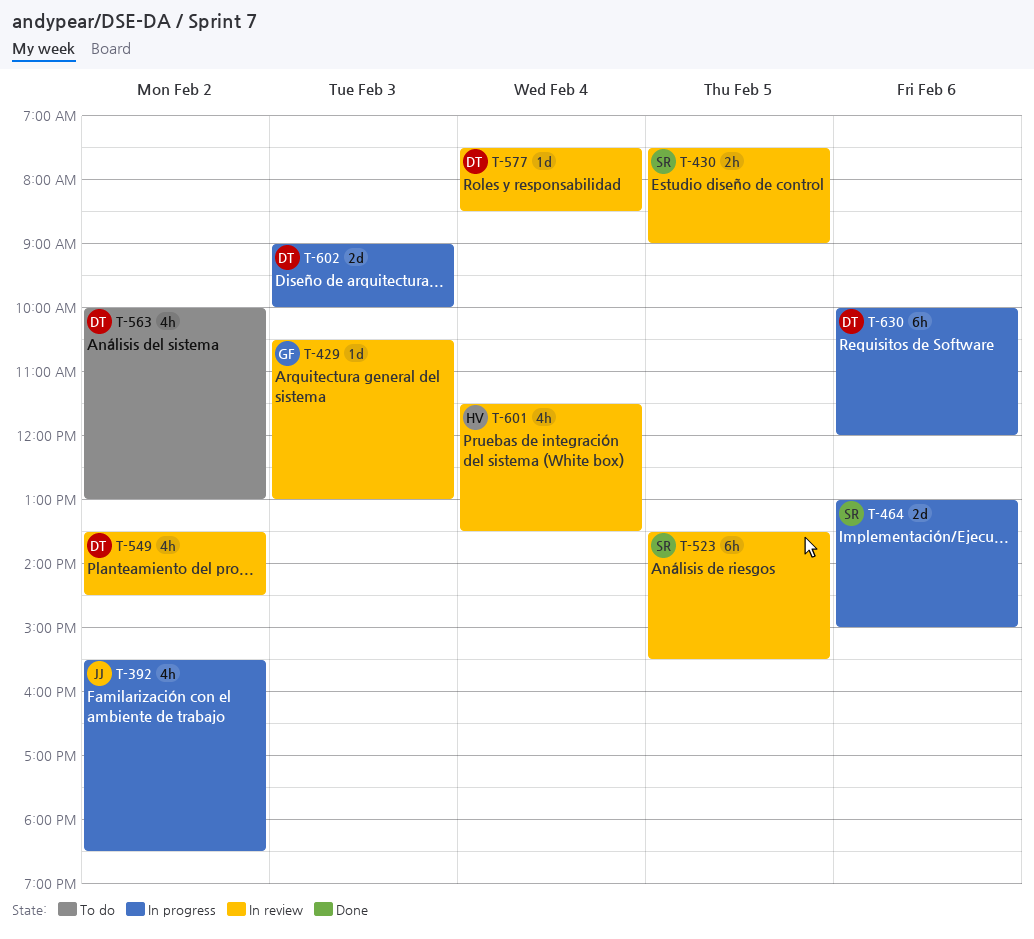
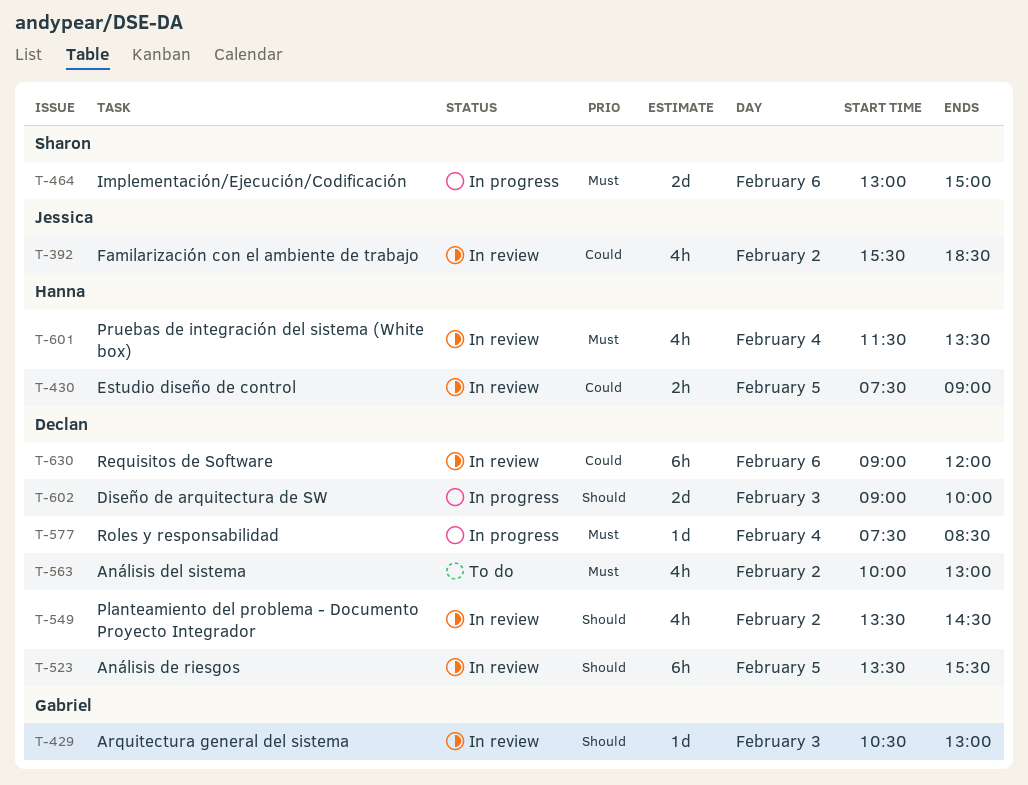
T-392, status: In progress -> In review
T-430, owner: Sharon -> Hanna
T-523, owner: Sharon -> Declan
T-577, status: In review -> In progress
T-630, status: In progress -> In review
T-630, begins: 10:00 -> 09:00

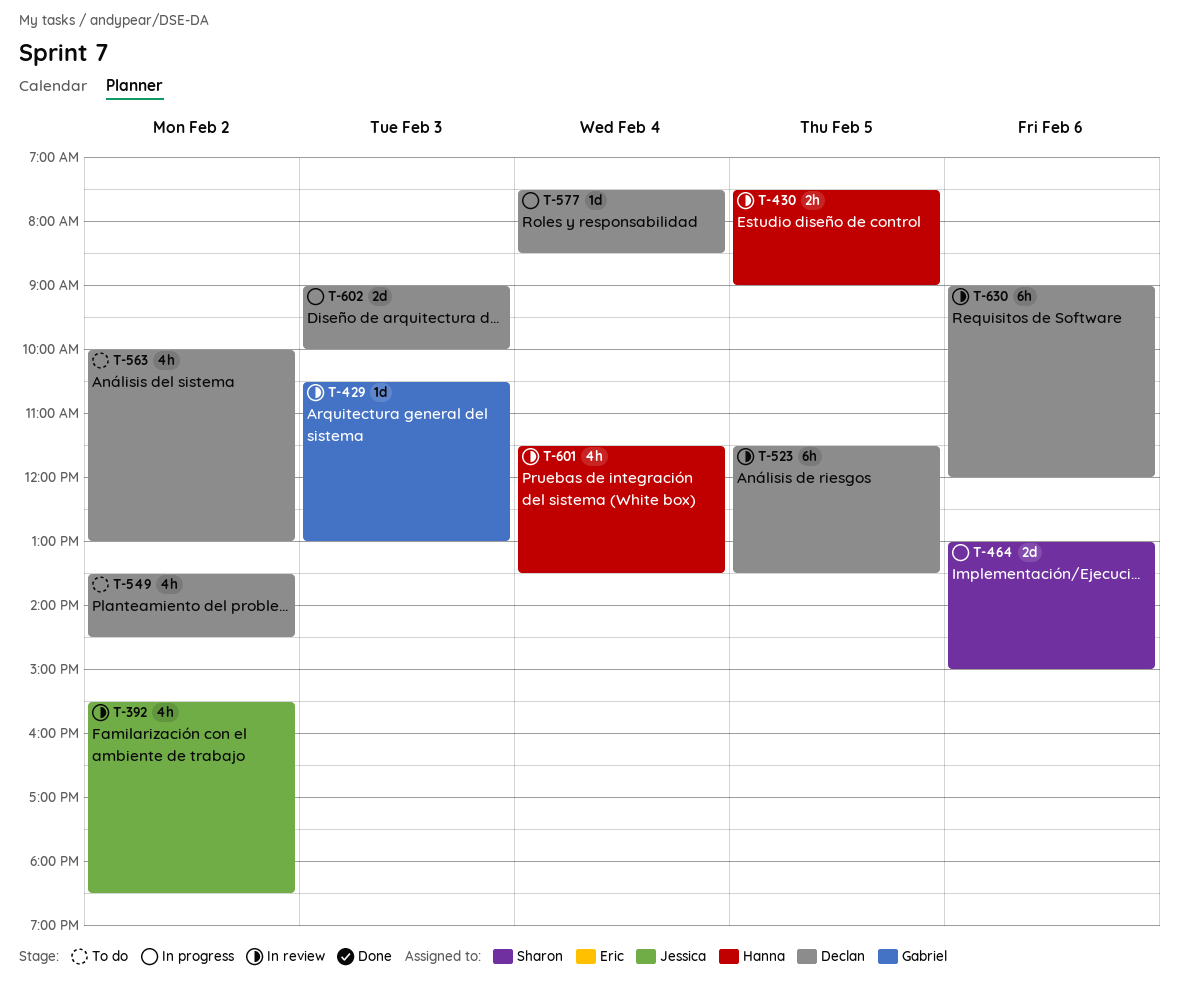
T-523, begins: 13:30 -> 11:30
T-523, ends: 15:30 -> 13:30
T-549, status: In review -> To do

